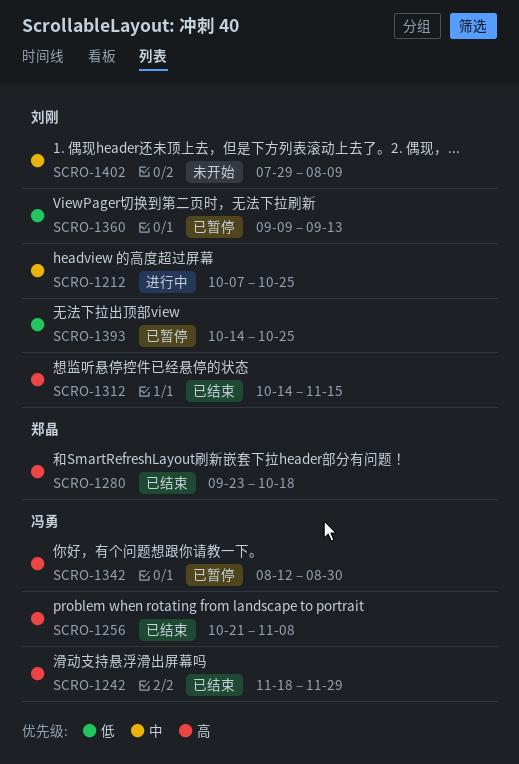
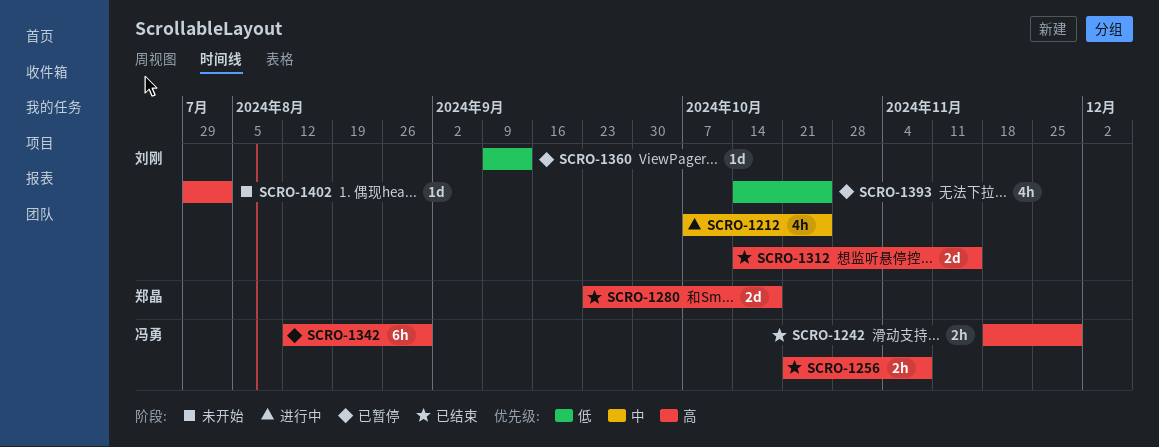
SCRO-1402, priority: 中 -> 高
SCRO-1402, due: Aug 9 -> Aug 2

